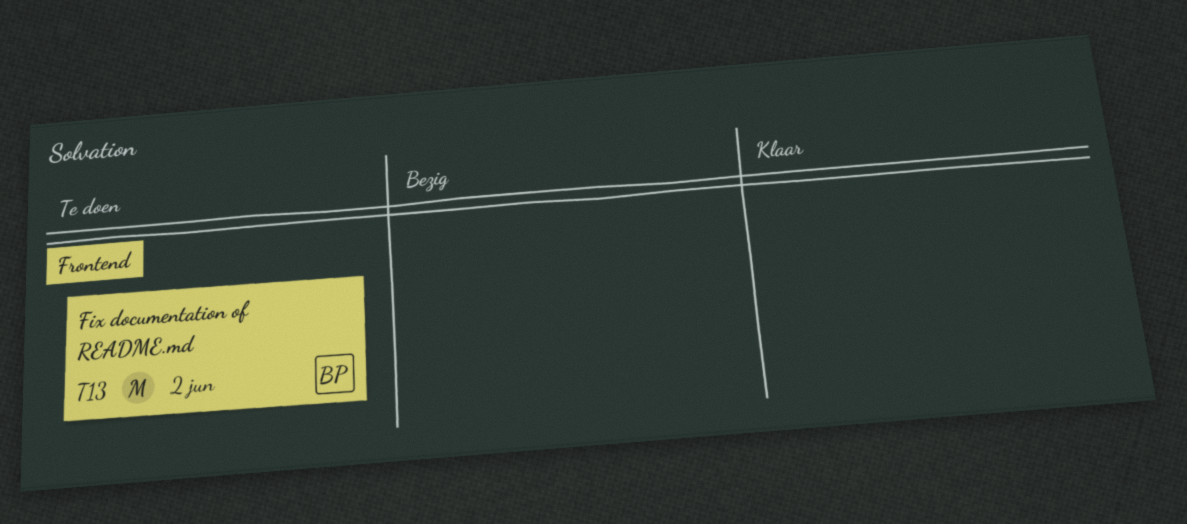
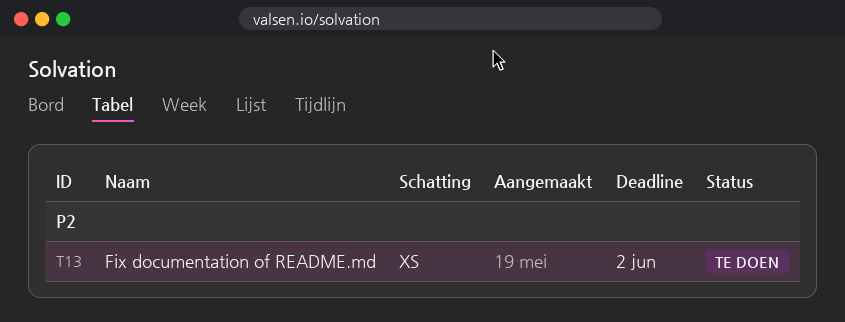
T13, estimate: M -> XS

